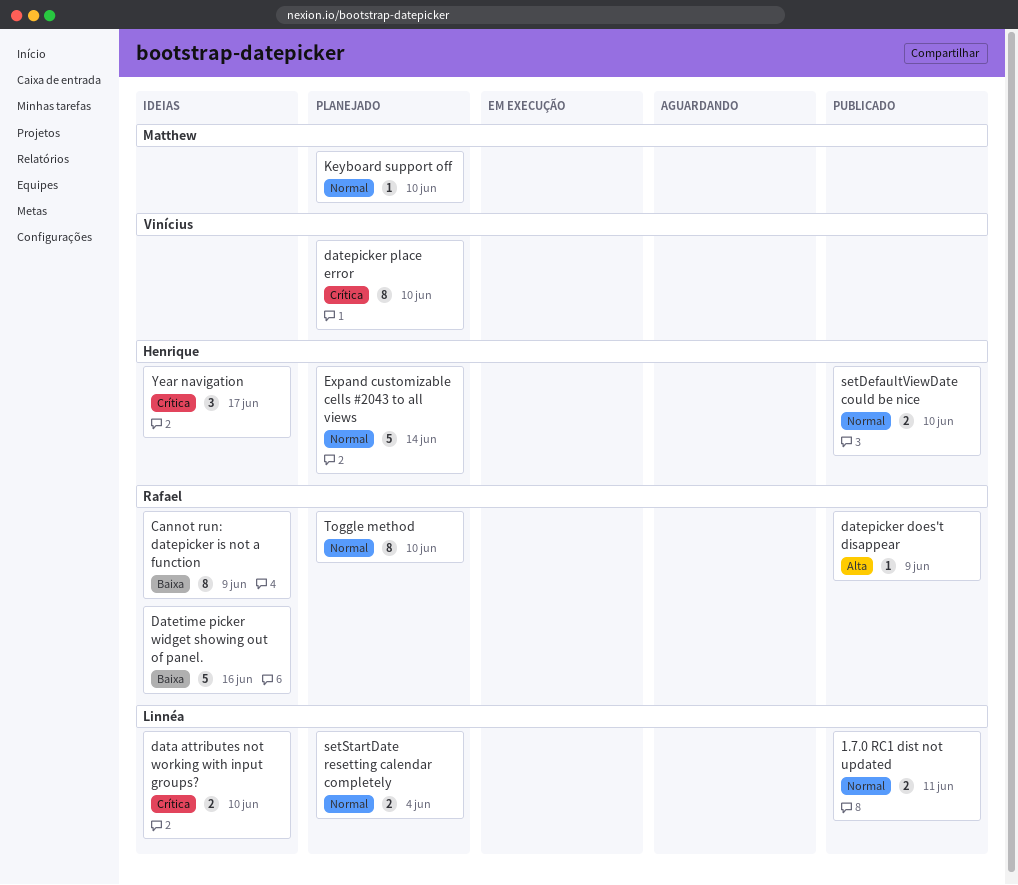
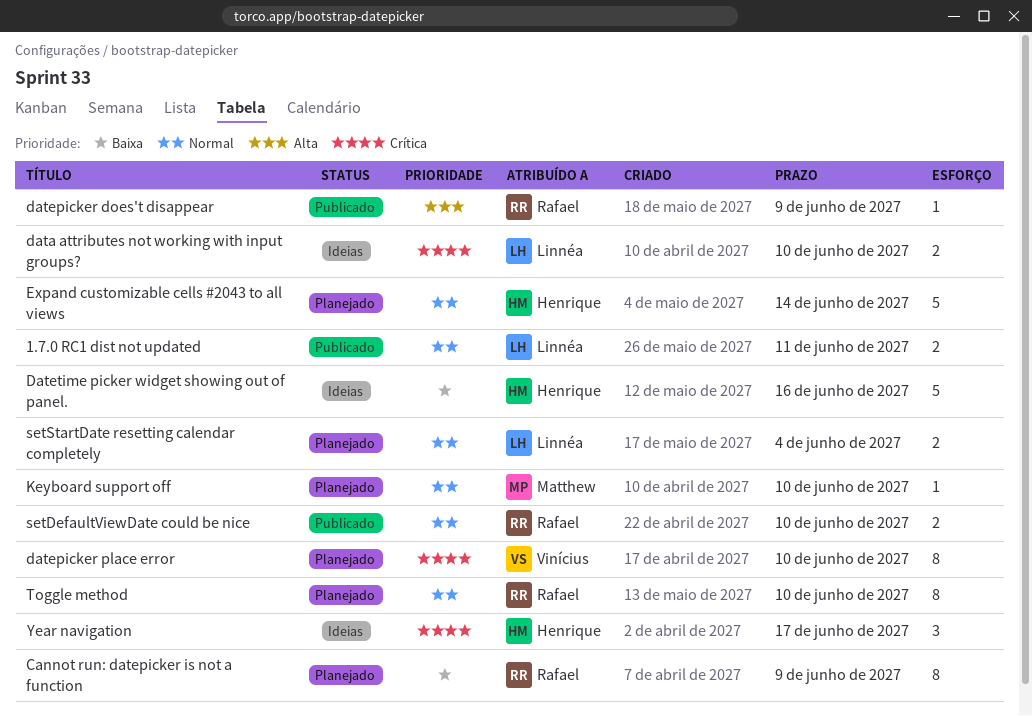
Cannot run: datepicker is not a function, status: Ideias -> Planejado
Datetime picker widget showing out of panel., owner: Rafael -> Henrique
setDefaultViewDate could be nice, owner: Henrique -> Rafael

